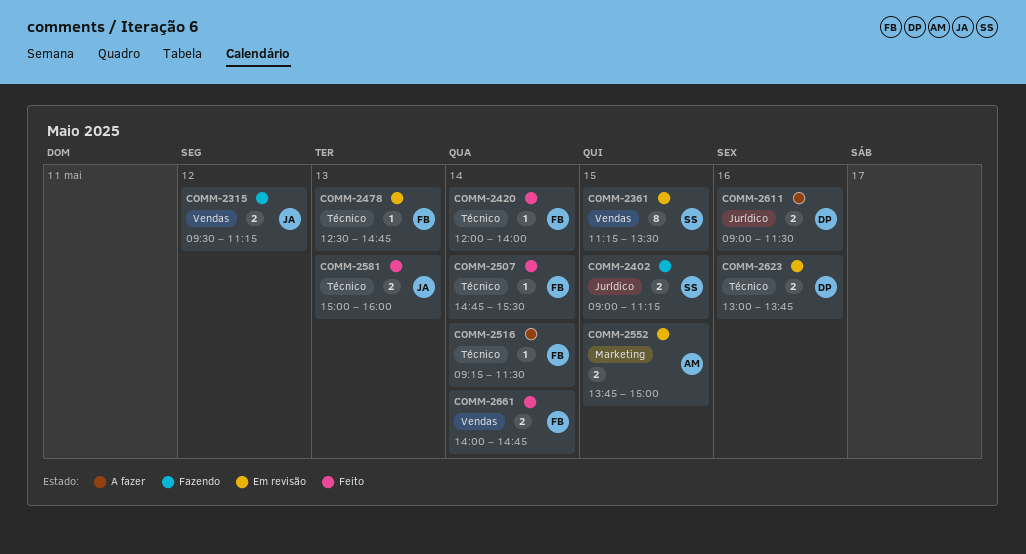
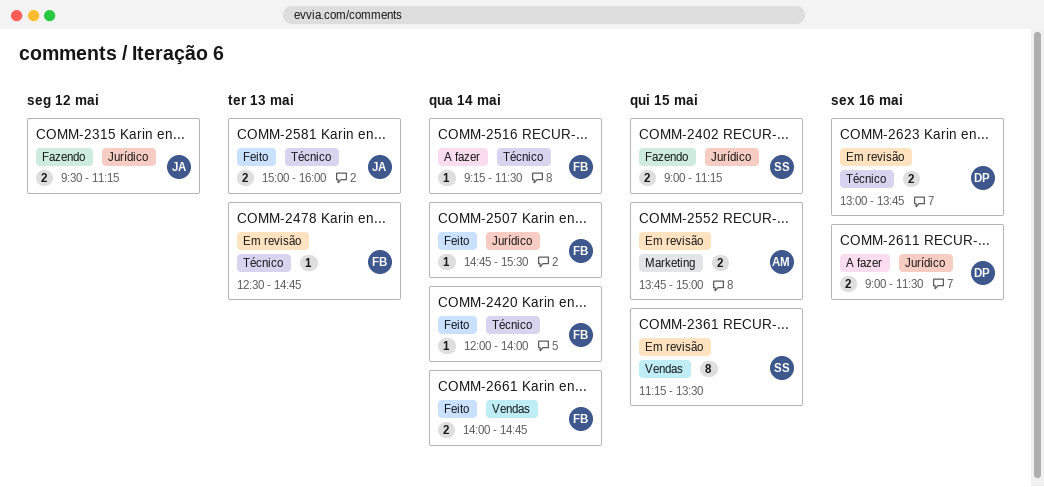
COMM-2315, label: Vendas -> Jurídico
COMM-2507, label: Técnico -> Jurídico

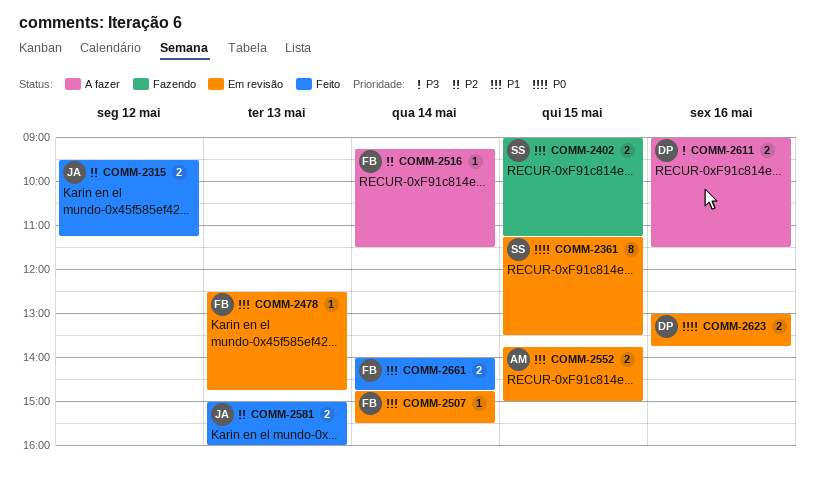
COMM-2315, status: Fazendo -> Feito
COMM-2420: present -> none
COMM-2507, status: Feito -> Em revisão

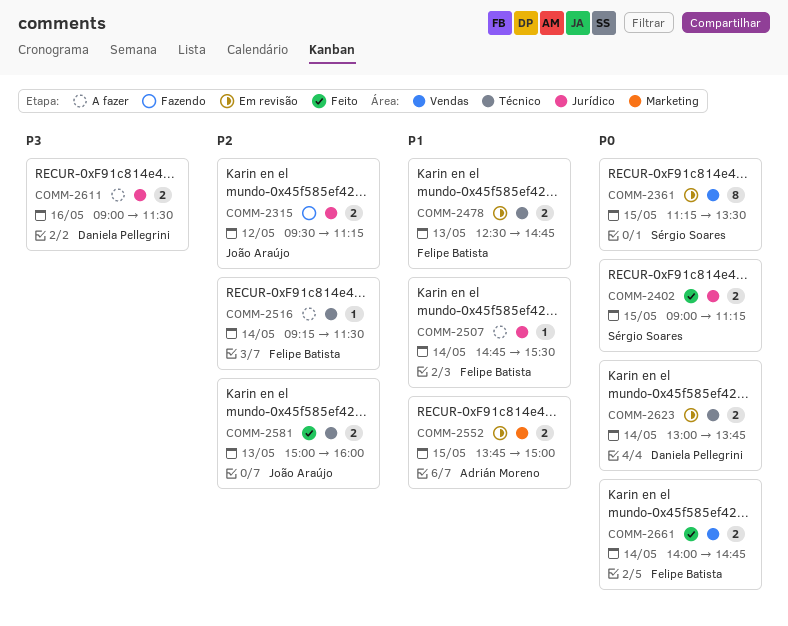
COMM-2315, status: Feito -> Fazendo
COMM-2402, status: Fazendo -> Feito
COMM-2402, priority: P1 -> P0
COMM-2478, estimate: 1 -> 2
COMM-2507, status: Em revisão -> A fazer
COMM-2623, day: May 16 -> May 14
COMM-2661, priority: P1 -> P0

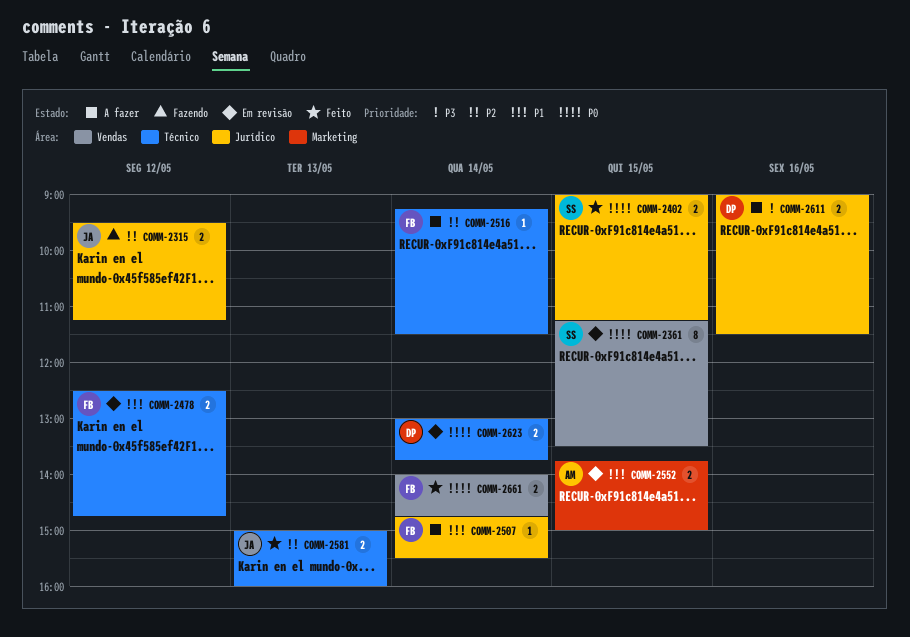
COMM-2478, day: May 13 -> May 12

